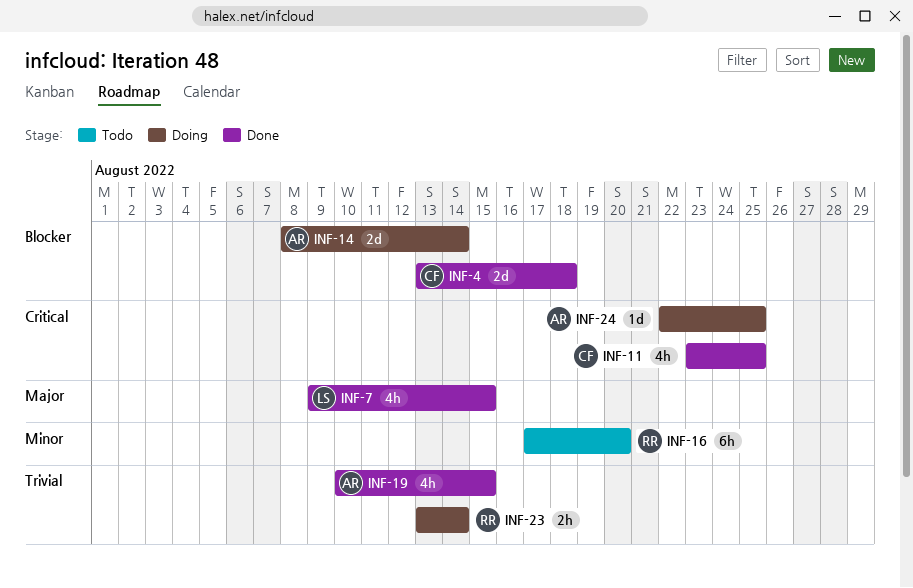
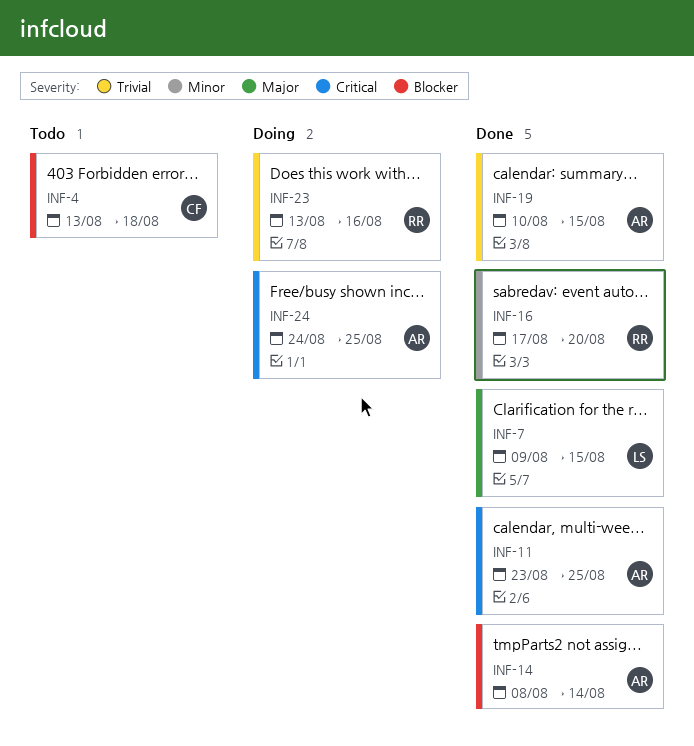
INF-4, status: Done -> Todo
INF-11, owner: CF -> AR
INF-14, status: Doing -> Done
INF-16, status: Todo -> Done
INF-23, due: Aug 14 -> Aug 16
INF-24, start: Aug 22 -> Aug 24

